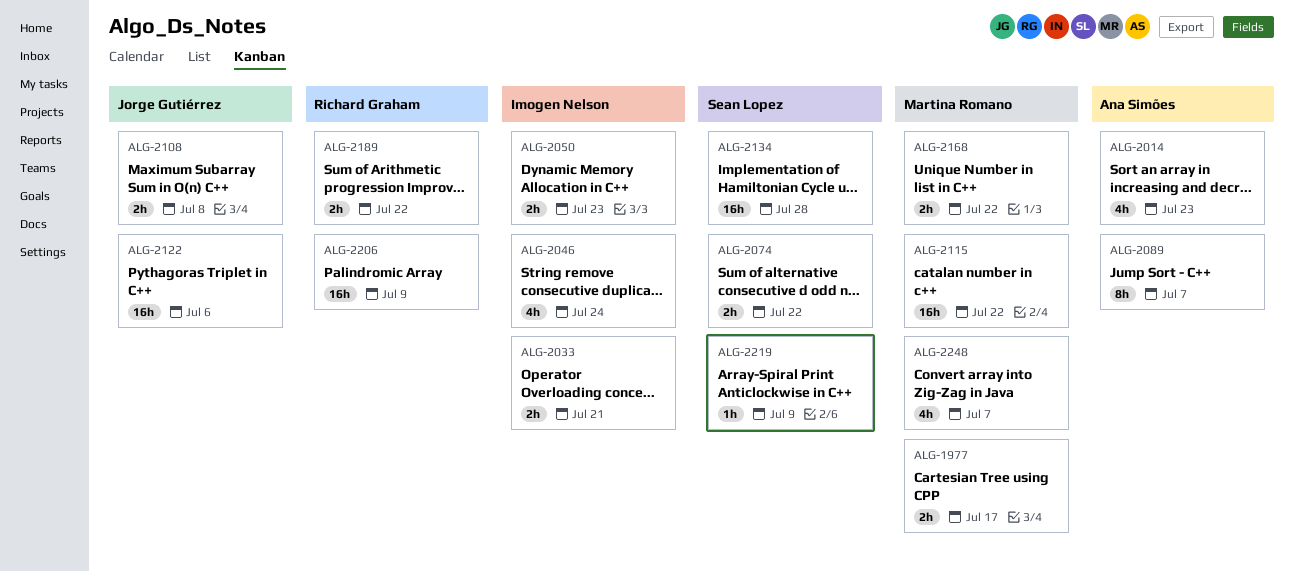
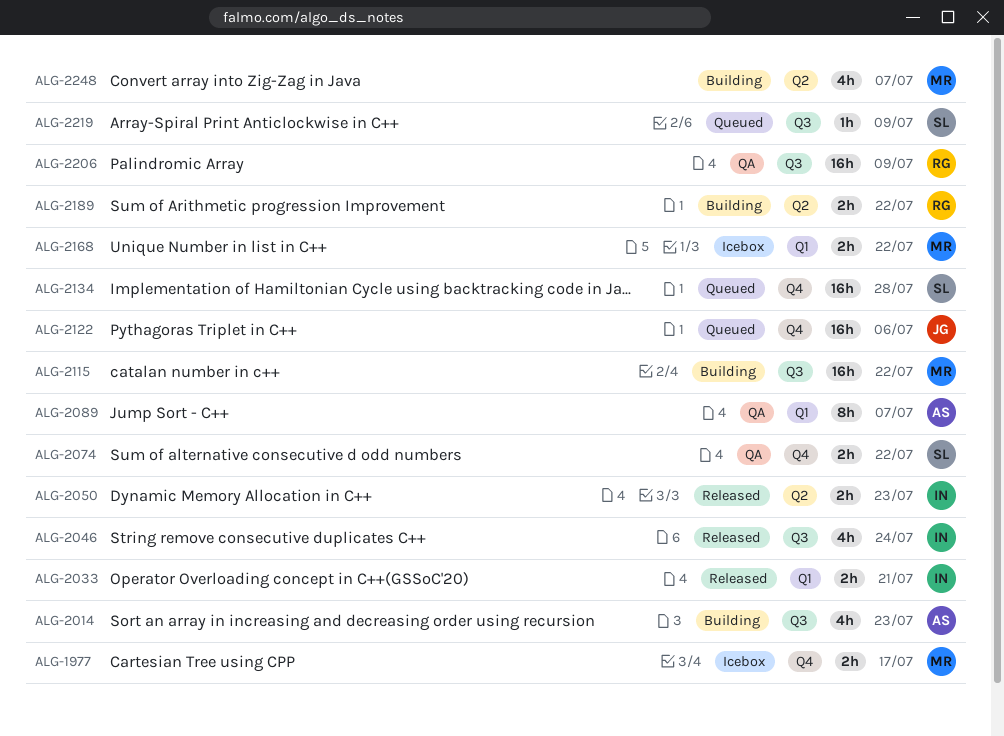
ALG-2108: present -> none

